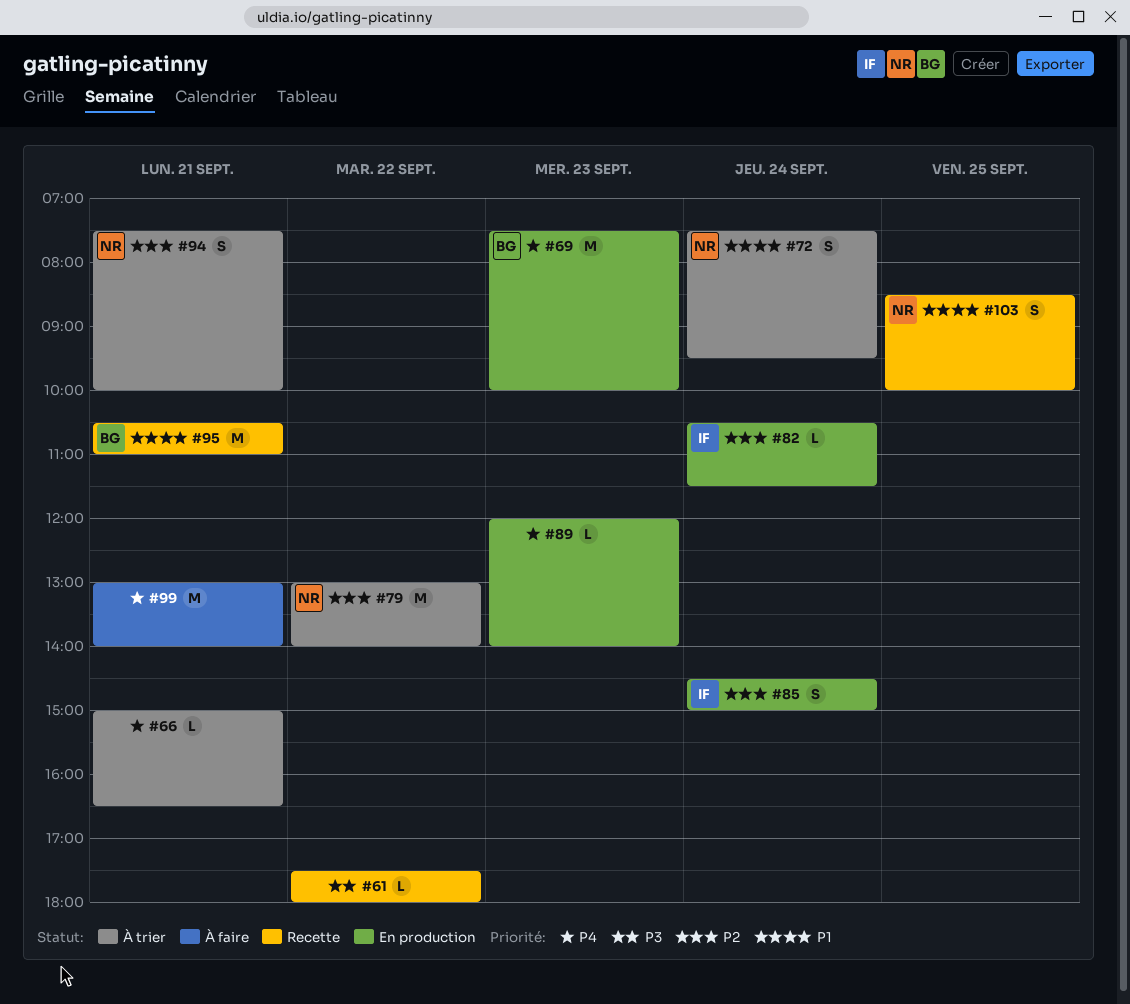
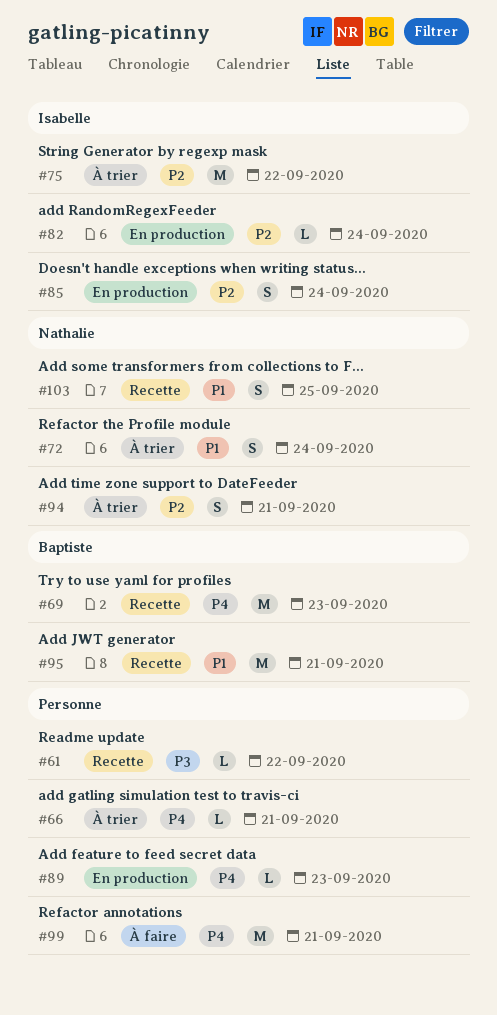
#69, status: En production -> Recette
#75: none -> present
#79: present -> none

